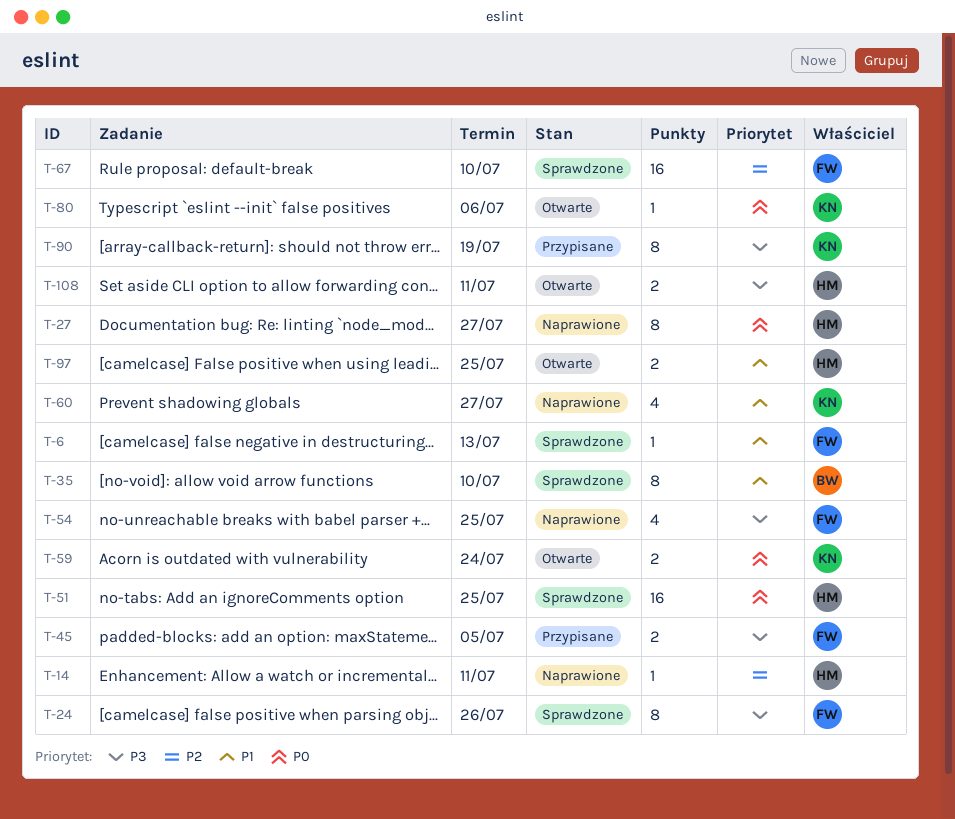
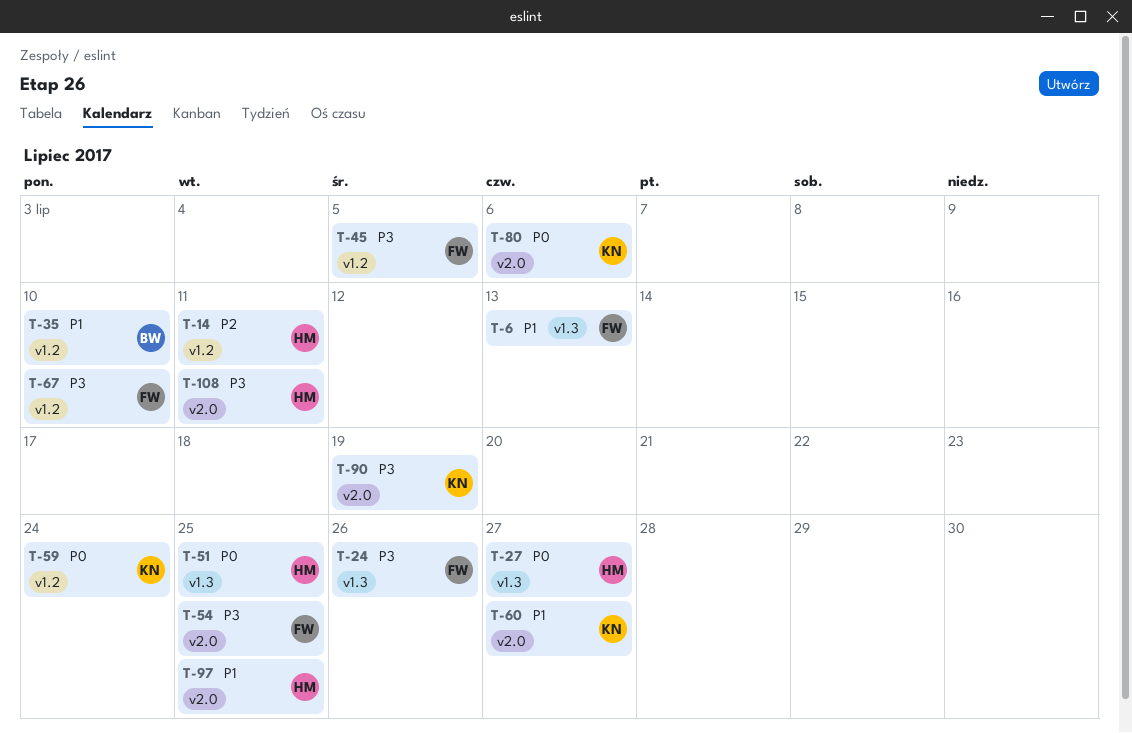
T-67, priority: P2 -> P3

